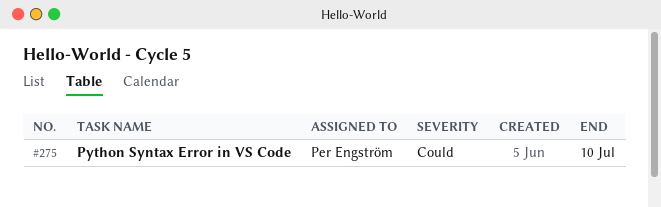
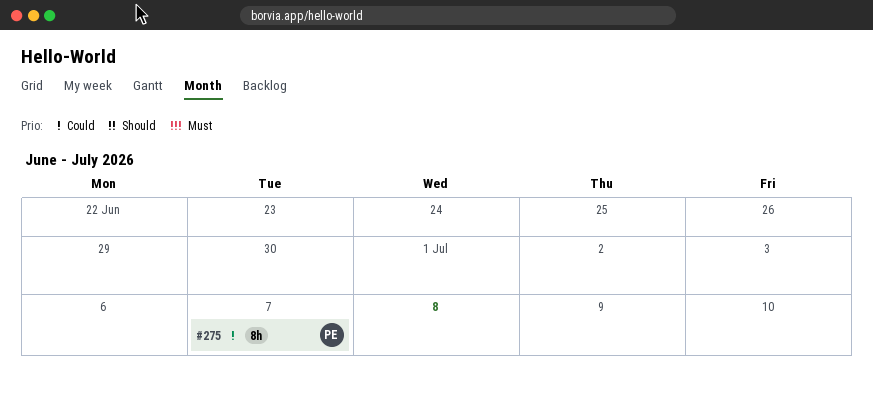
#275, due: Jul 10 -> Jul 7

